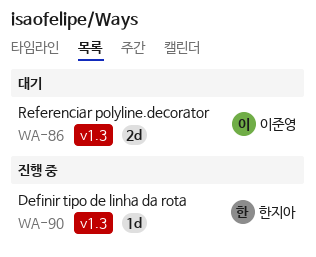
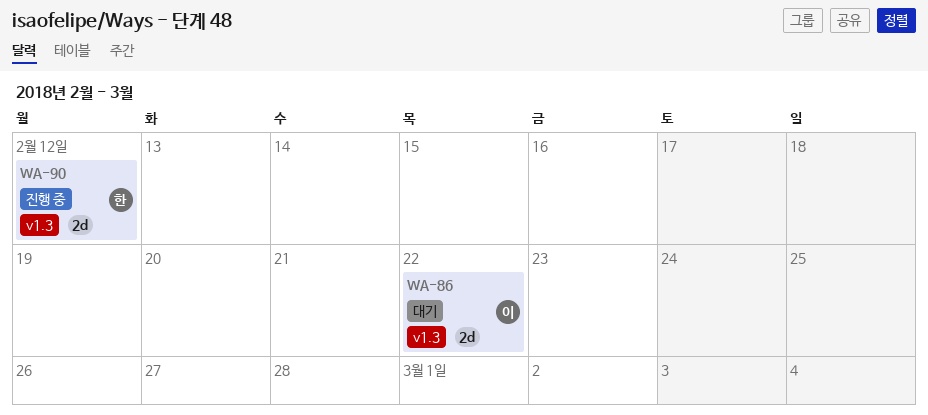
WA-90, estimate: 1d -> 2d

